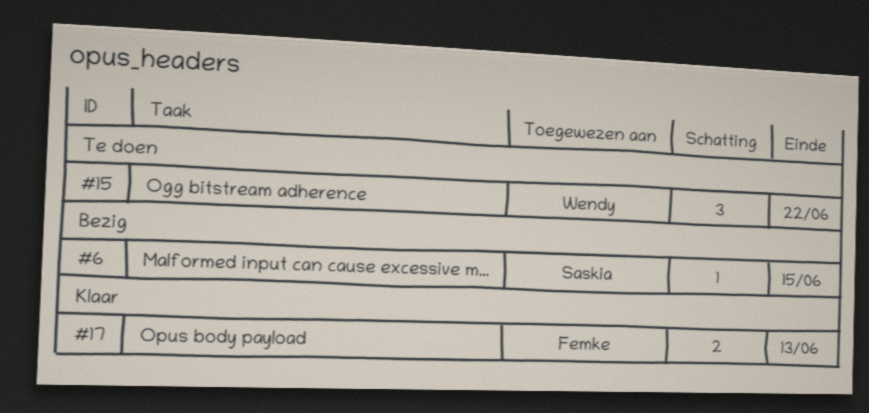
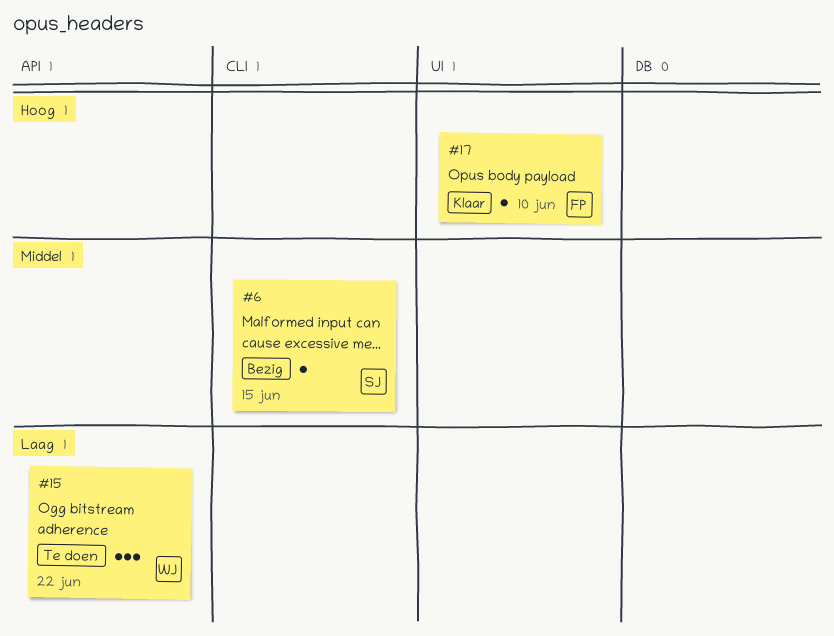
#17, estimate: 2 -> 1
#17, due: Jun 13 -> Jun 10

